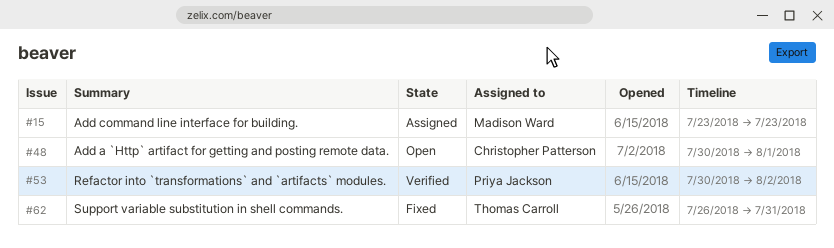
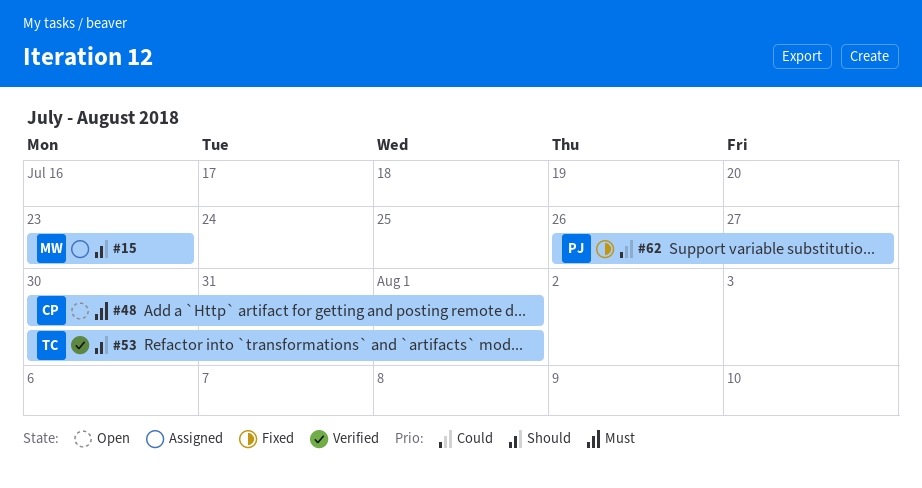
#53, owner: Priya Jackson -> Thomas Carroll
#53, due: Aug 2 -> Aug 1
#62, owner: Thomas Carroll -> Priya Jackson
#62, due: Jul 31 -> Jul 27

